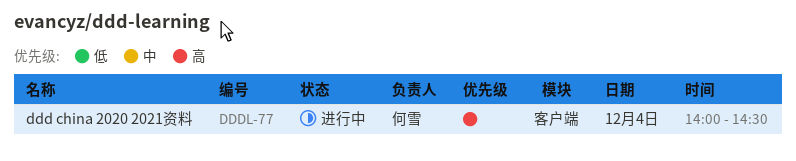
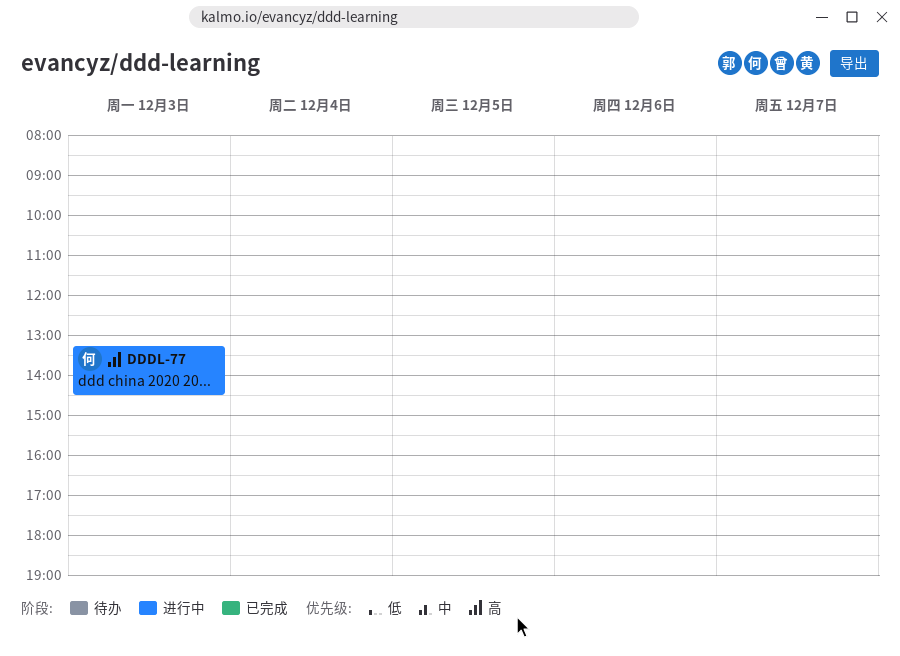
DDDL-77, day: Dec 4 -> Dec 3
DDDL-77, begins: 14:00 -> 13:15

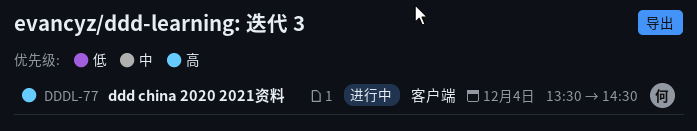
DDDL-77, day: Dec 3 -> Dec 4
DDDL-77, begins: 13:15 -> 13:30

